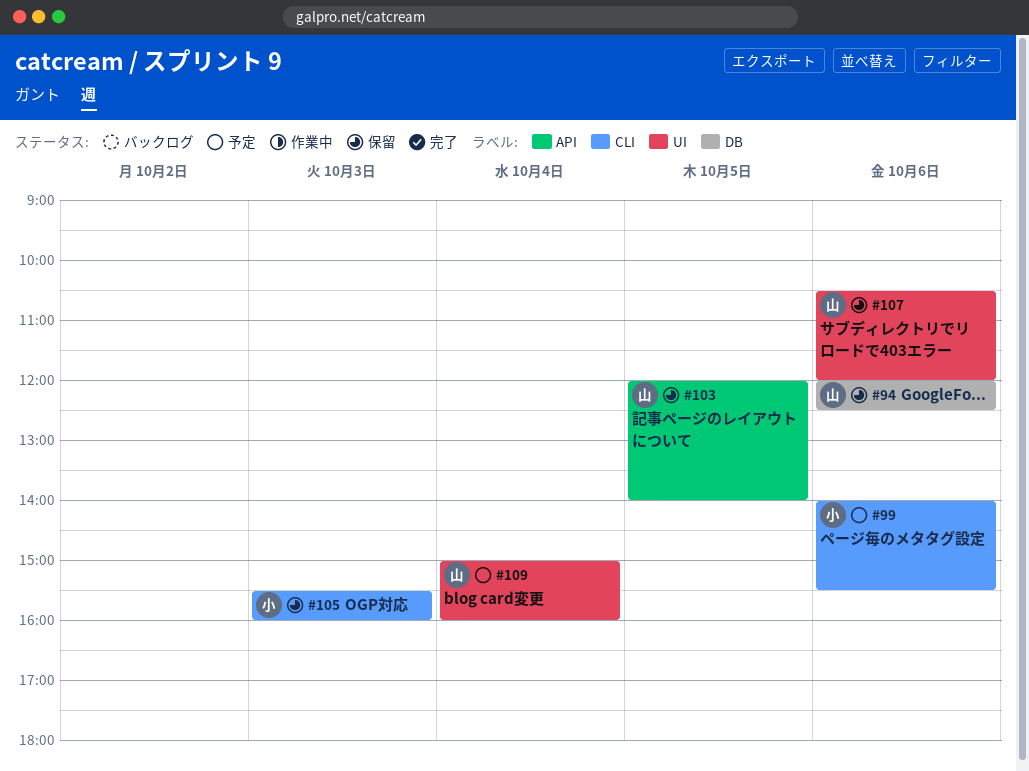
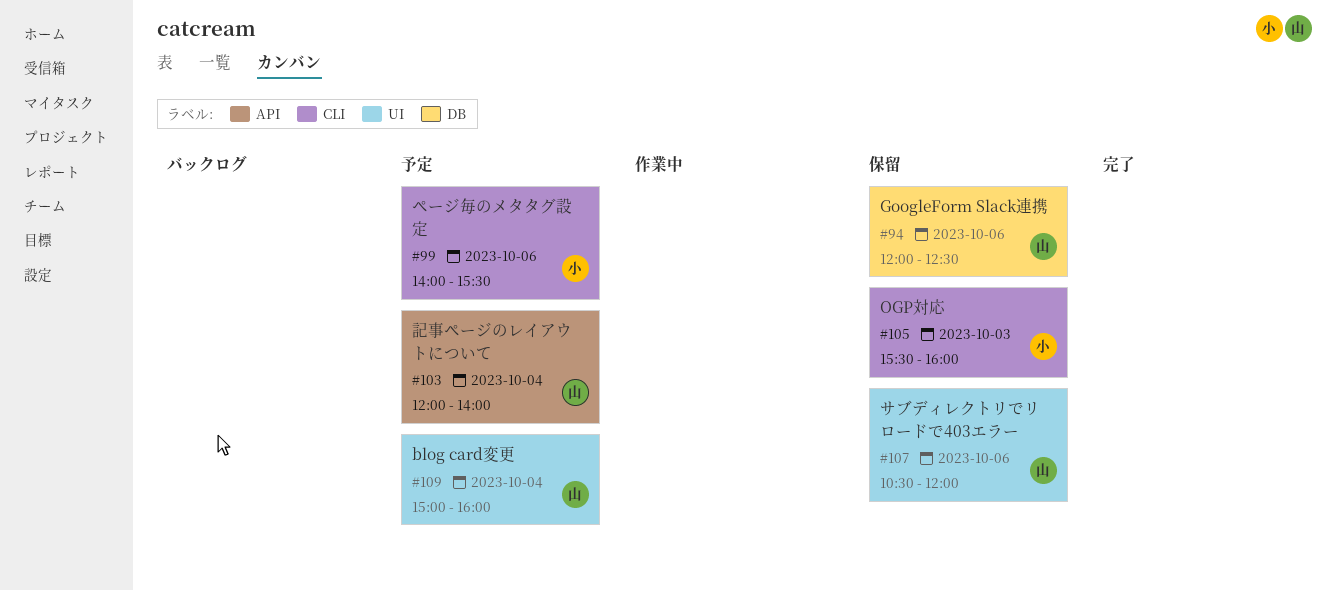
#103, status: 保留 -> 予定
#103, day: Oct 5 -> Oct 4

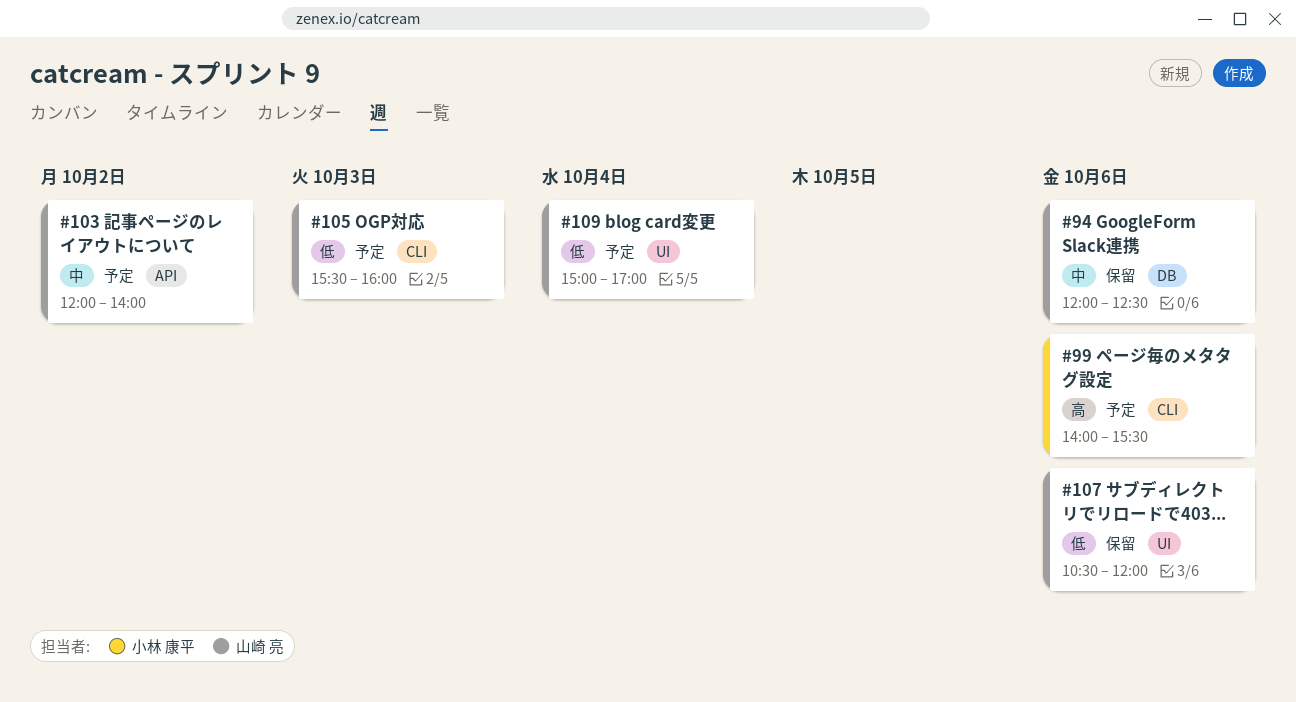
#103, day: Oct 4 -> Oct 2
#105, status: 保留 -> 予定
#105, owner: 小林 康平 -> 山崎 亮
#109, ends: 16:00 -> 17:00

